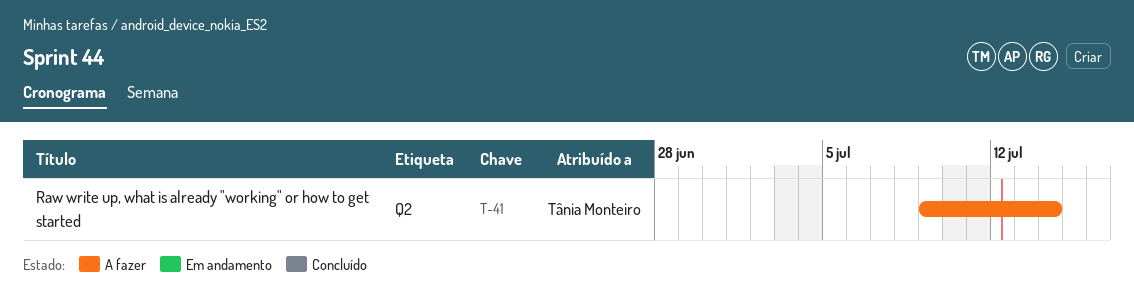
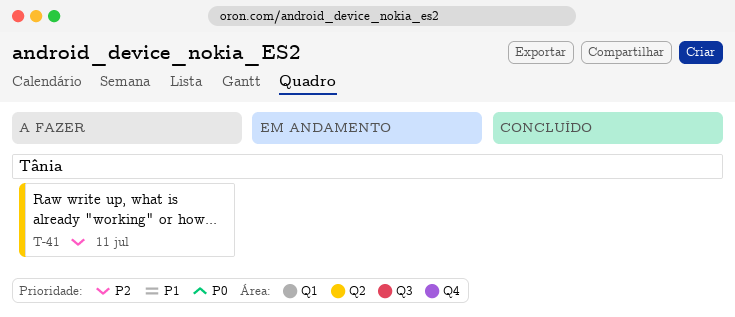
T-41, due: Jul 14 -> Jul 11

